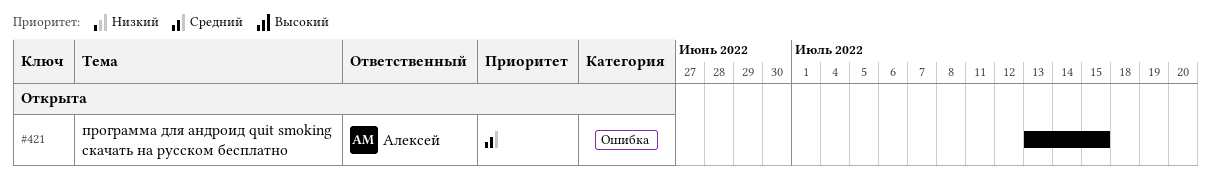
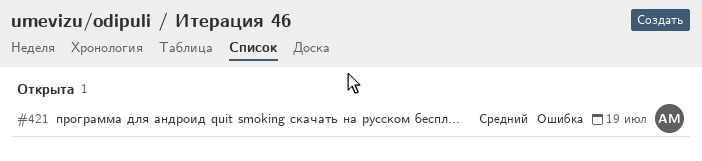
#421, due: Jul 15 -> Jul 19

